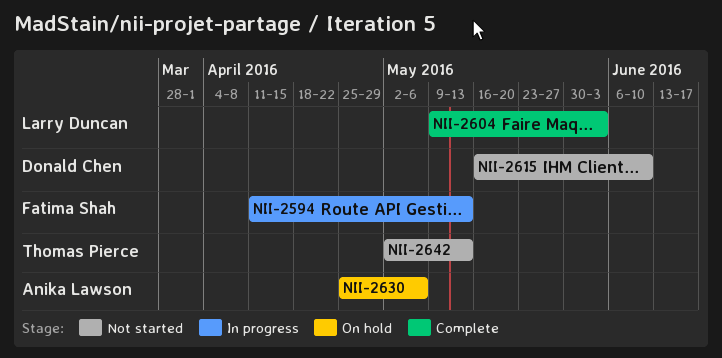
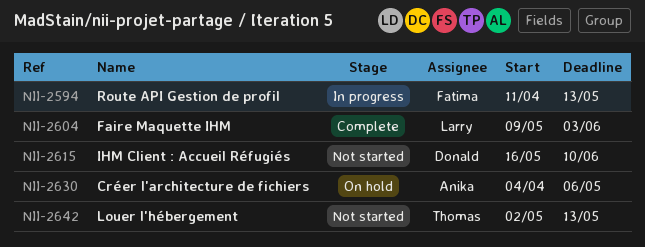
NII-2630, start: Apr 25 -> Apr 4

